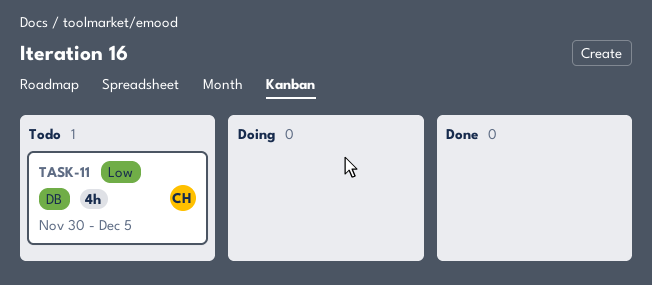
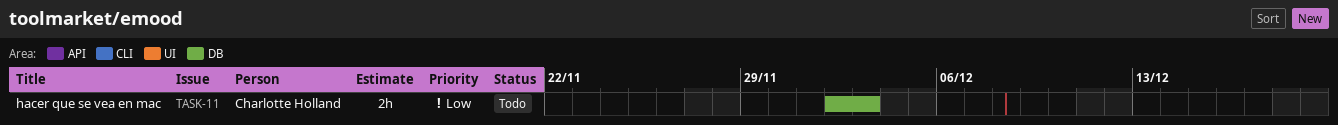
TASK-11, estimate: 4h -> 2h
TASK-11, start: Nov 30 -> Dec 2
TASK-11, due: Dec 5 -> Dec 3

